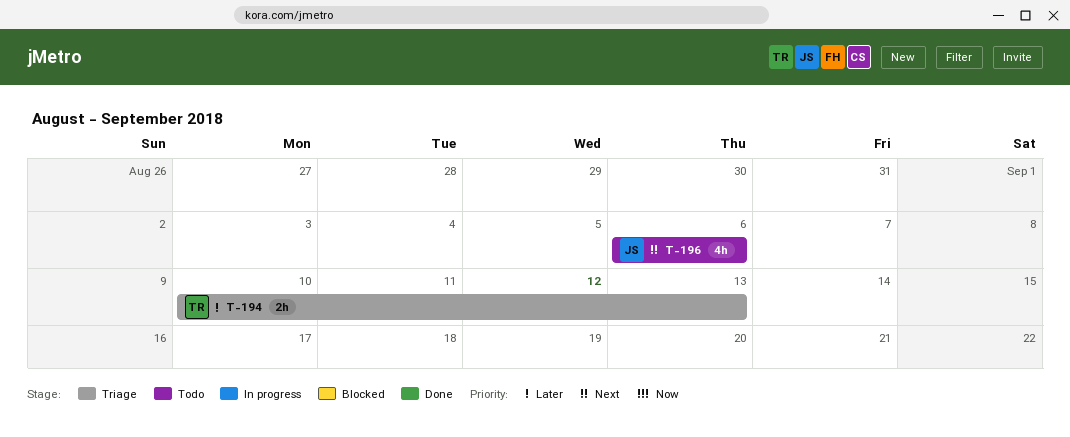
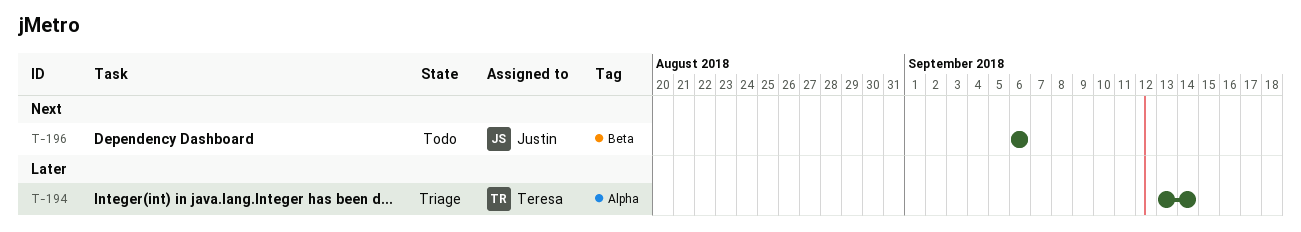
T-194, start: Sep 10 -> Sep 13
T-194, due: Sep 13 -> Sep 14

